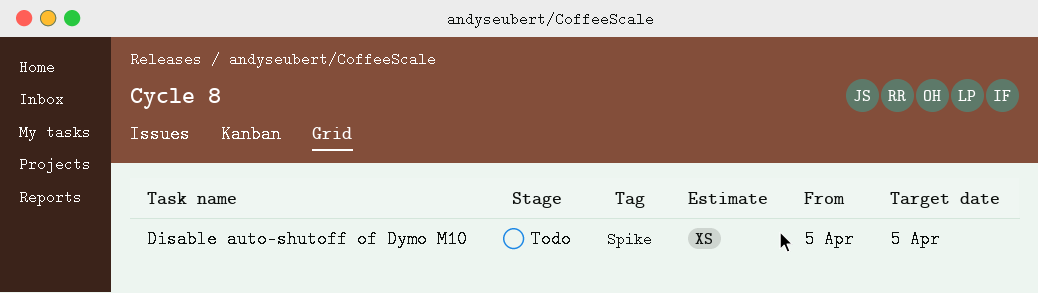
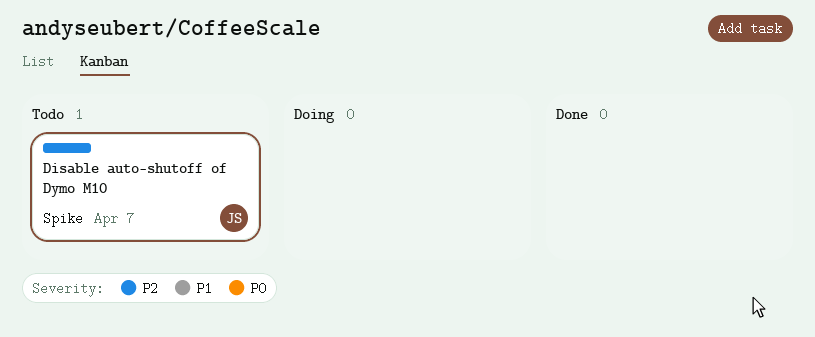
Disable auto-shutoff of Dymo M10, due: Apr 5 -> Apr 7

